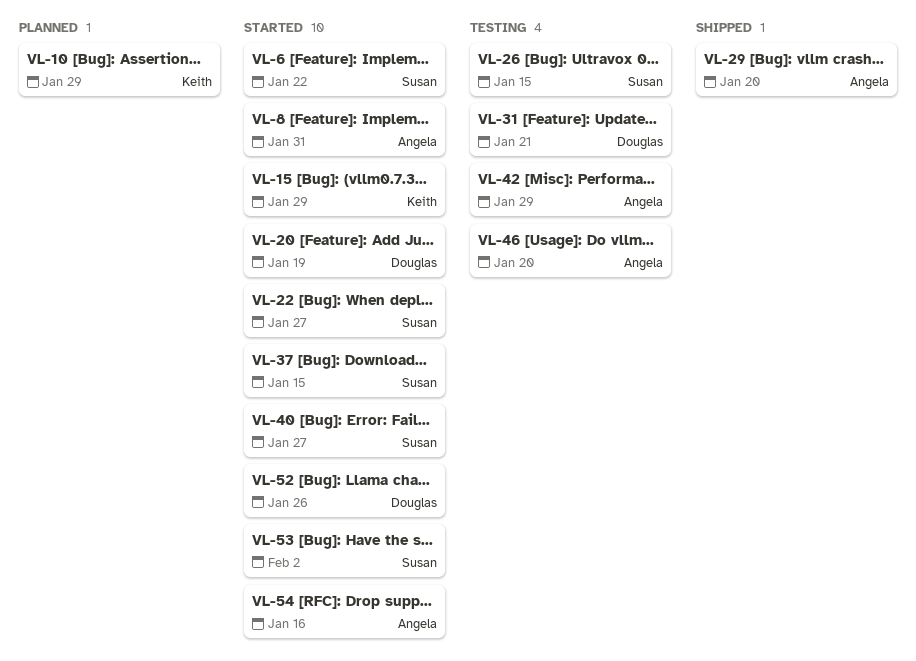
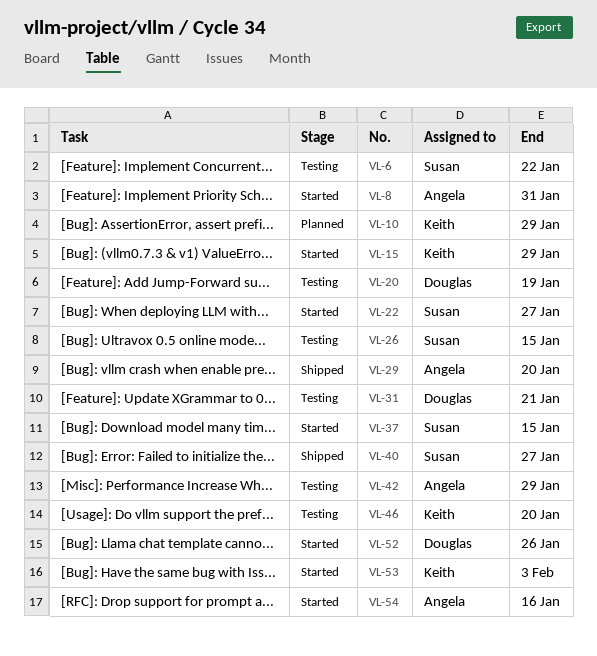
VL-6, status: Started -> Testing
VL-20, status: Started -> Testing
VL-40, status: Started -> Shipped
VL-46, owner: Angela -> Keith
VL-53, owner: Susan -> Keith
VL-53, due: Feb 2 -> Feb 3

